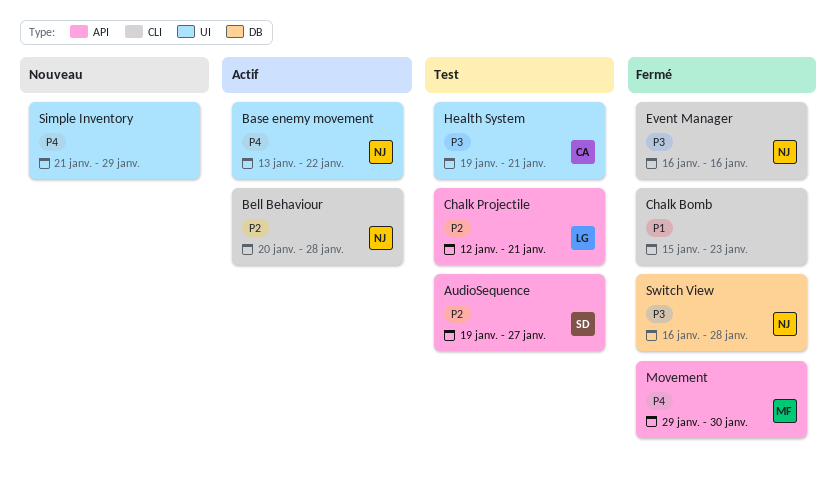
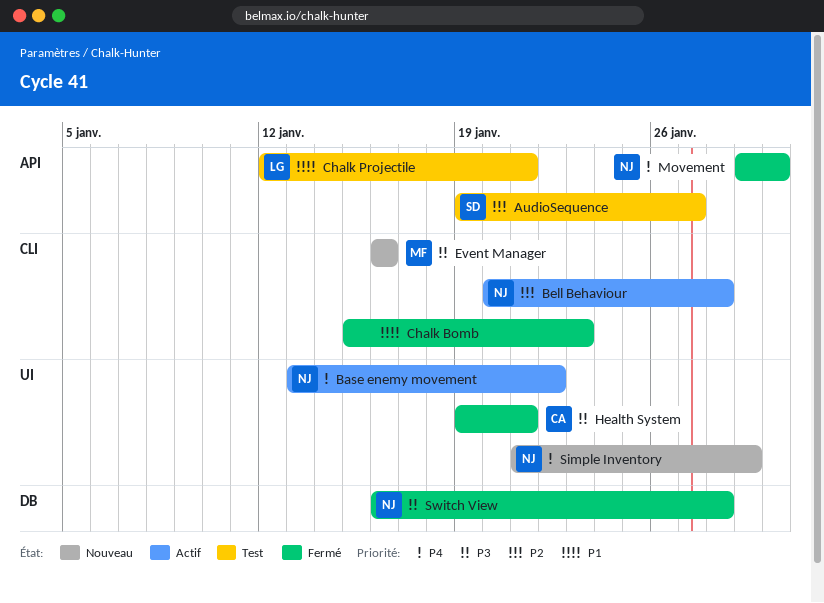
Chalk Projectile, priority: P2 -> P1
Event Manager, status: Fermé -> Nouveau
Event Manager, owner: NJ -> MF
Health System, status: Test -> Fermé
Movement, owner: MF -> NJ
Simple Inventory, owner: none -> NJ

